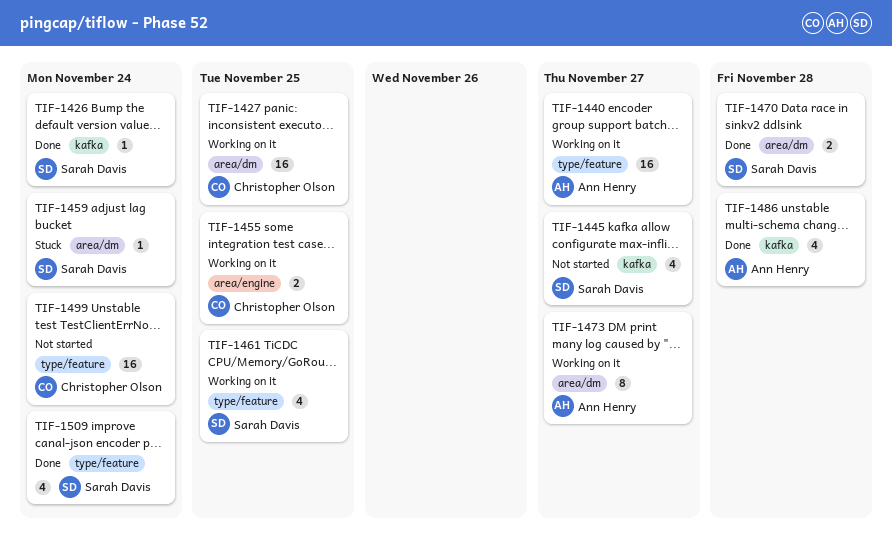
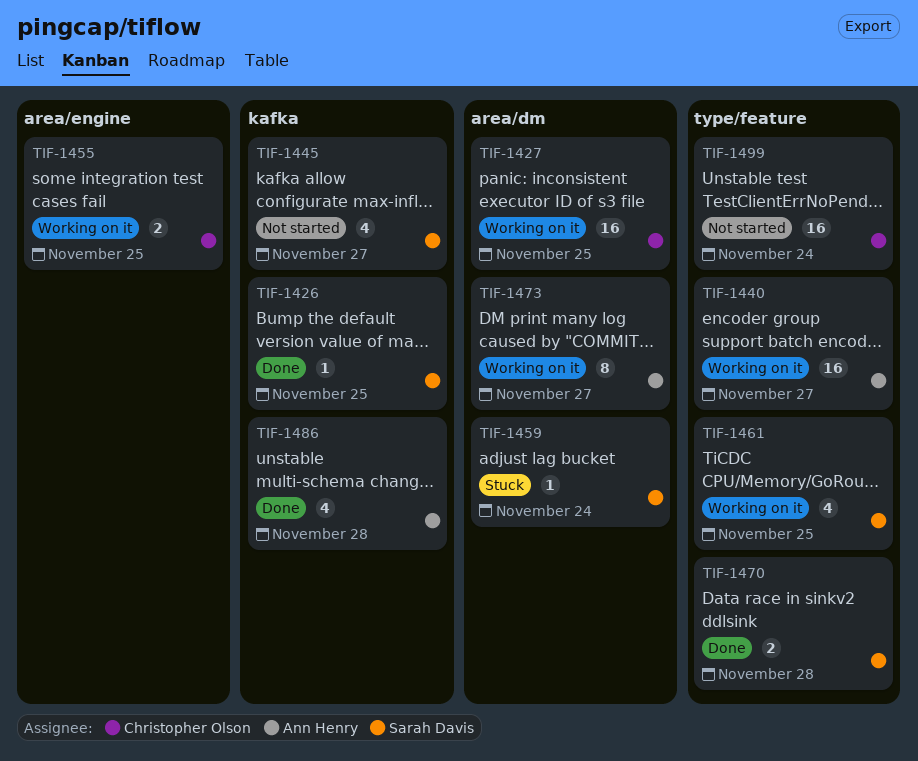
TIF-1426, due: Nov 24 -> Nov 25
TIF-1470, label: area/dm -> type/feature
TIF-1509: present -> none

